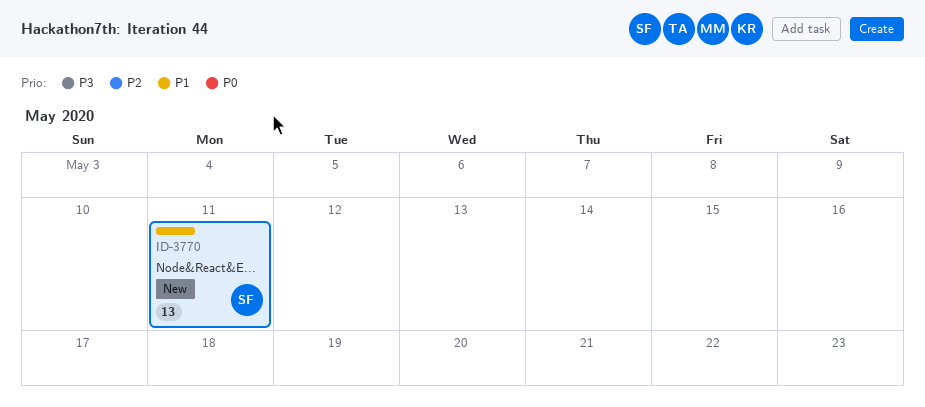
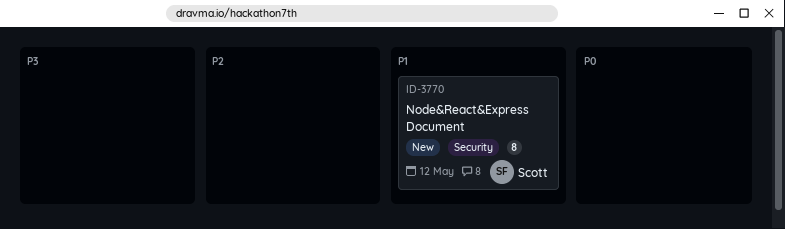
ID-3770, estimate: 13 -> 8
ID-3770, due: May 11 -> May 12

